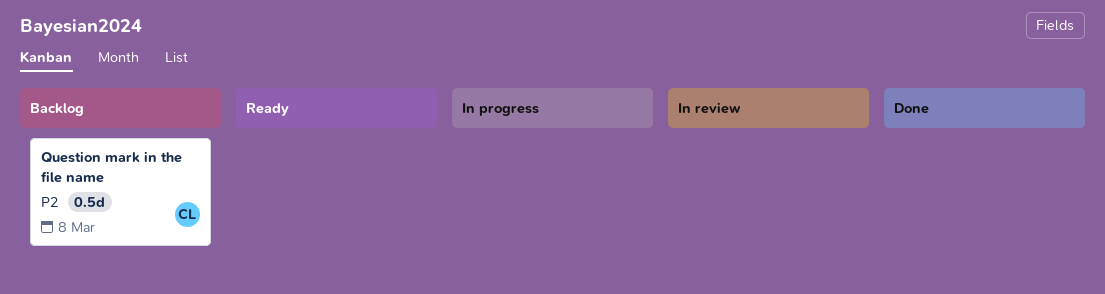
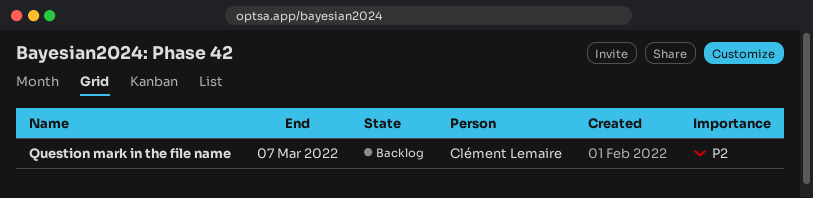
Question mark in the file name, due: Mar 8 -> Mar 7

